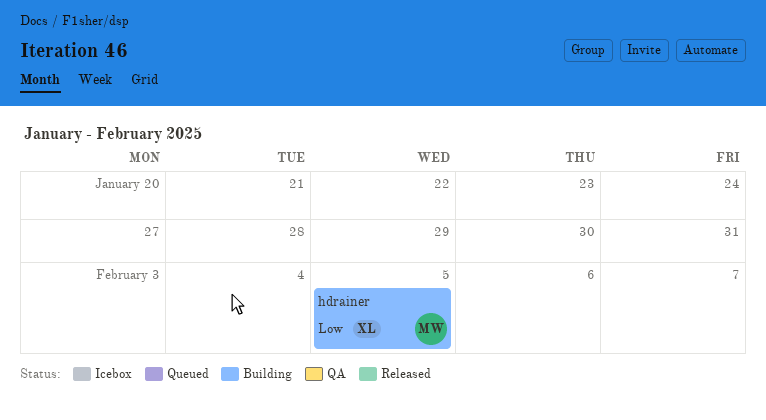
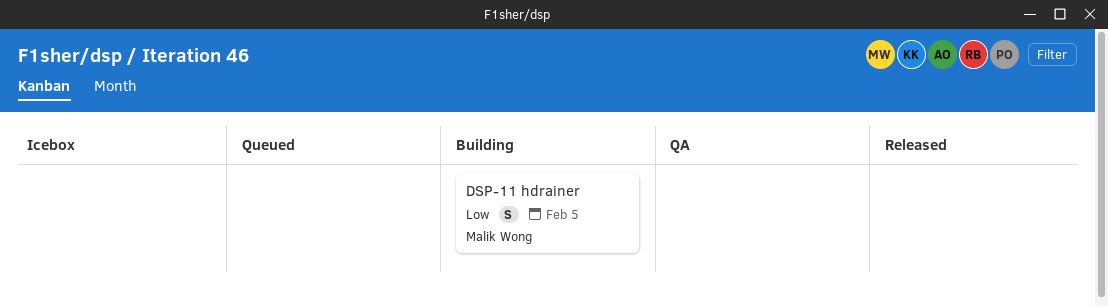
hdrainer, estimate: XL -> S

